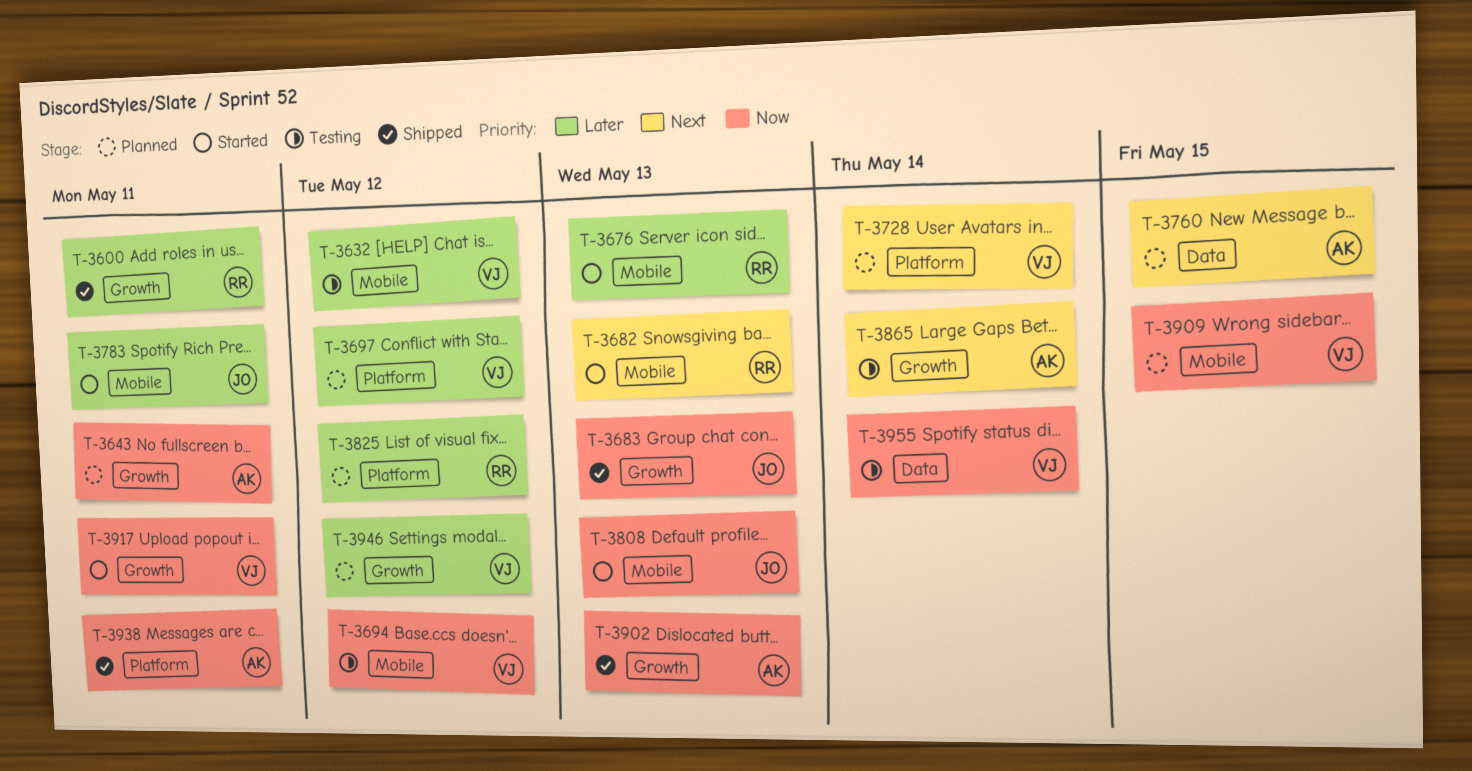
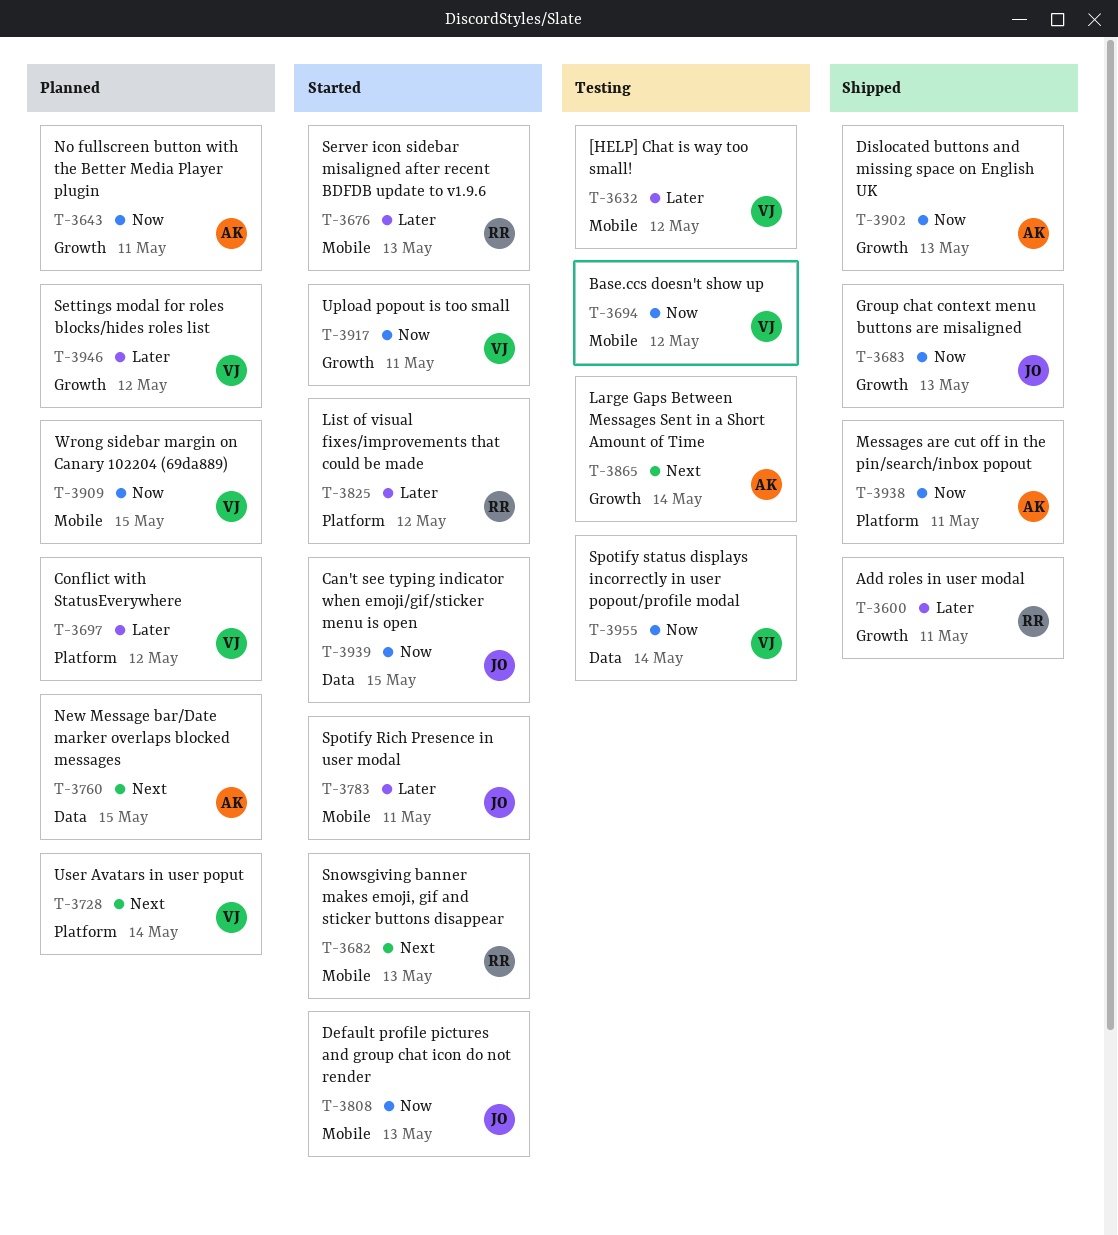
T-3825, status: Planned -> Started
T-3939: none -> present

